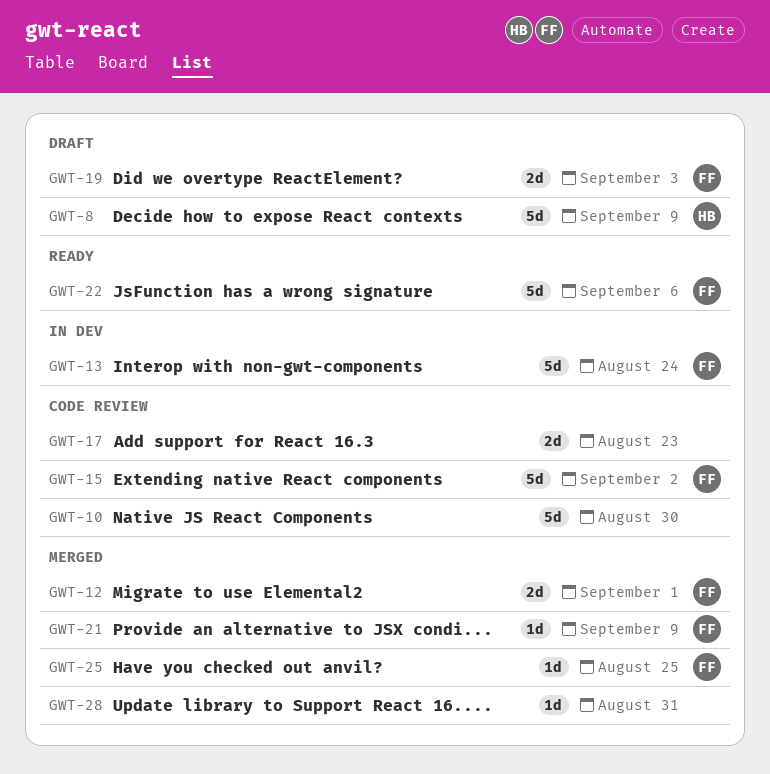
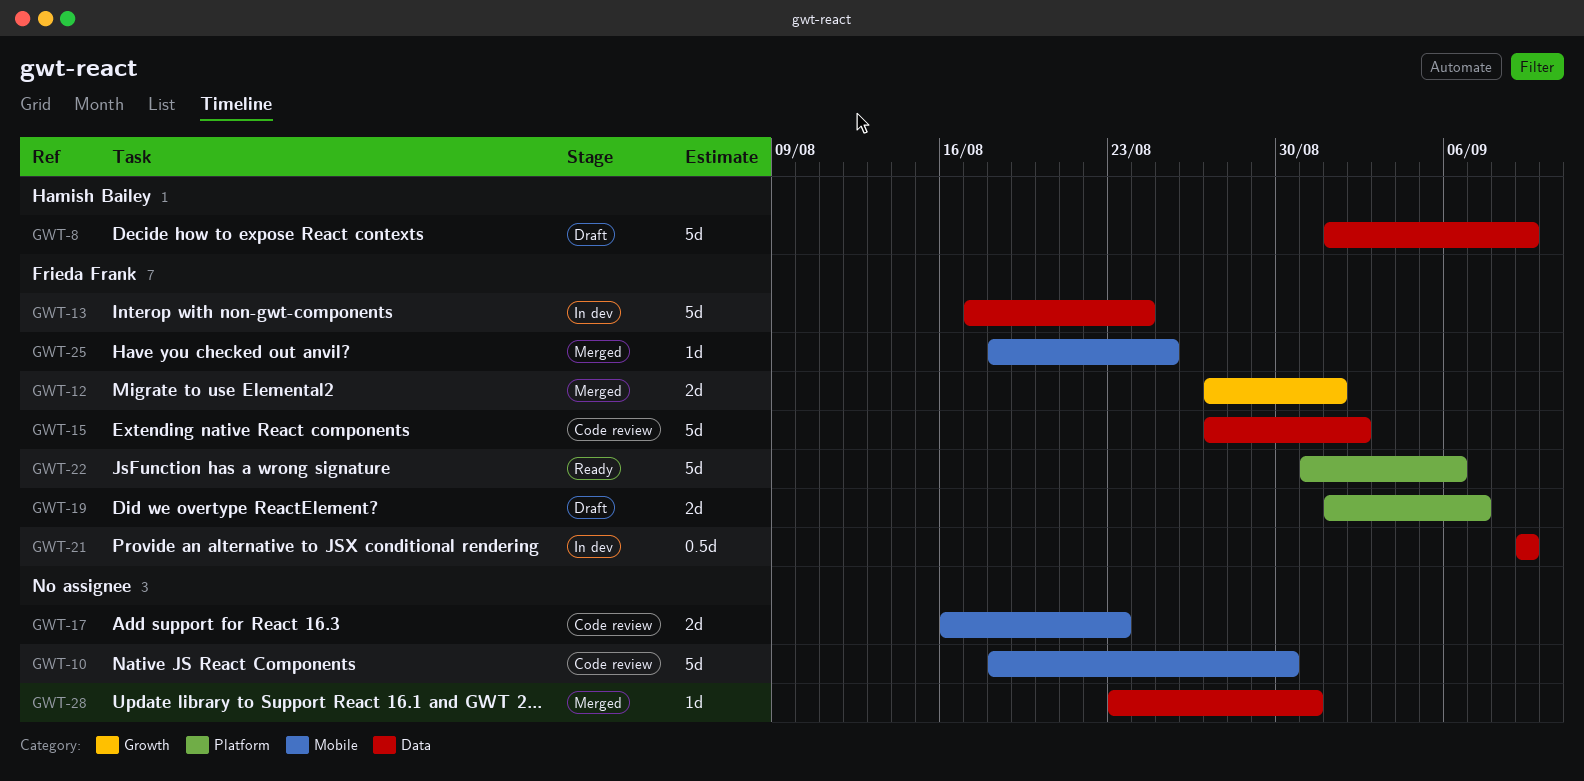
GWT-19, due: Sep 3 -> Sep 7
GWT-21, status: Merged -> In dev
GWT-21, estimate: 1d -> 0.5d

